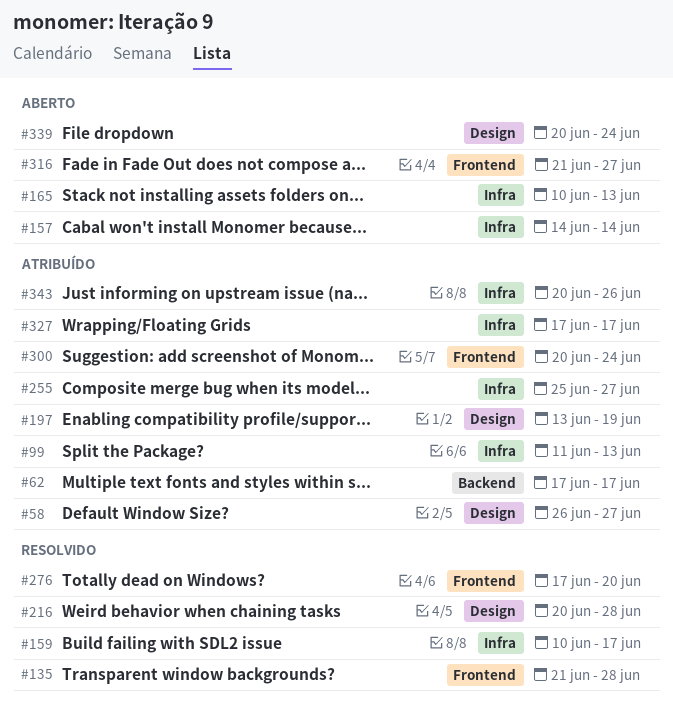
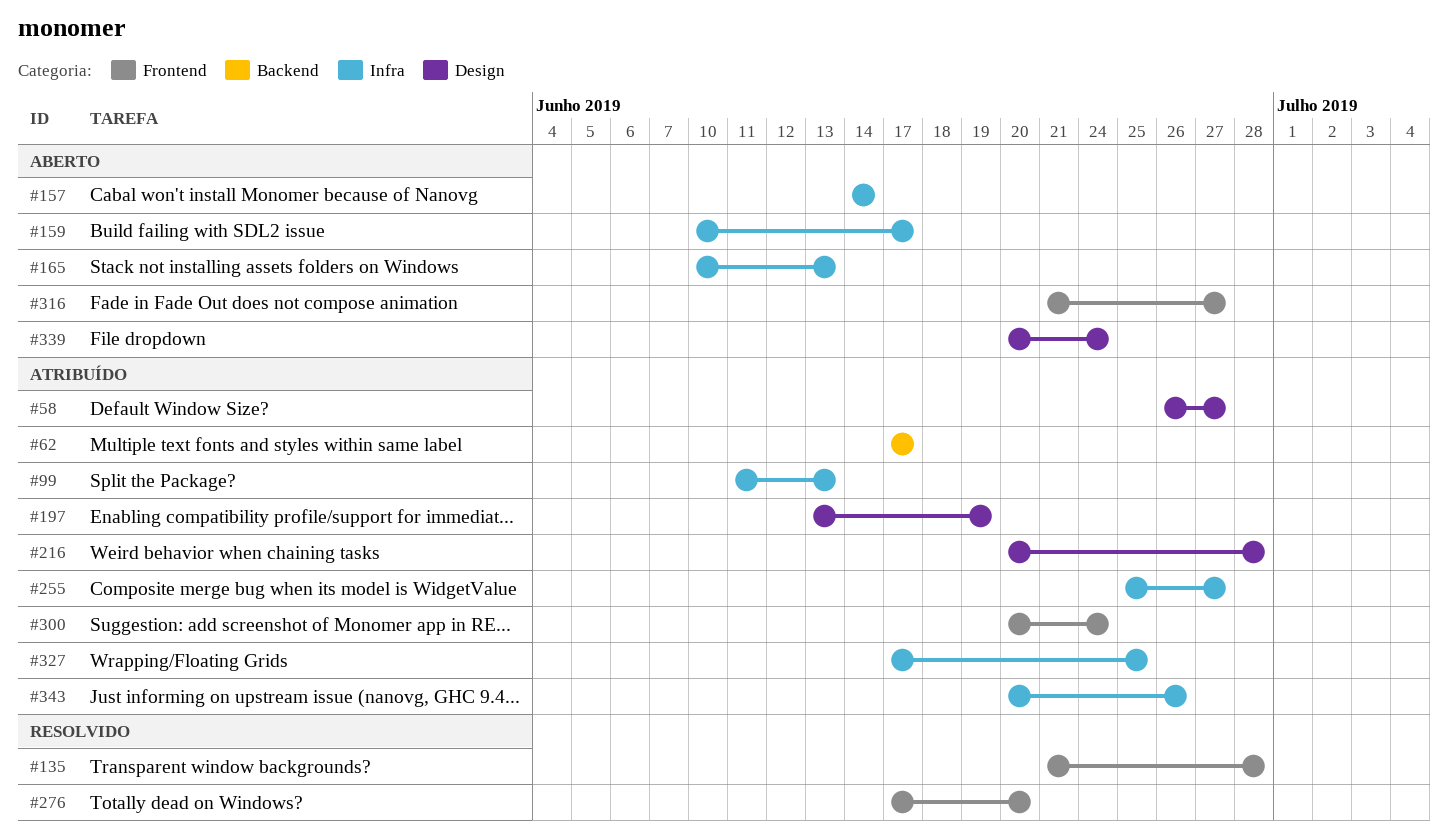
#159, status: Resolvido -> Aberto
#216, status: Resolvido -> Atribuído
#327, due: Jun 17 -> Jun 25

